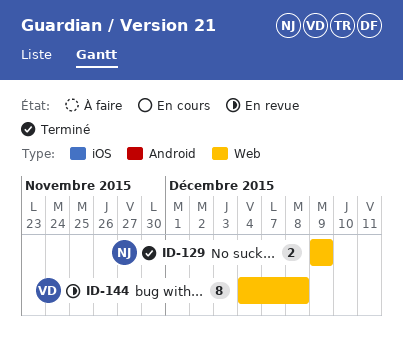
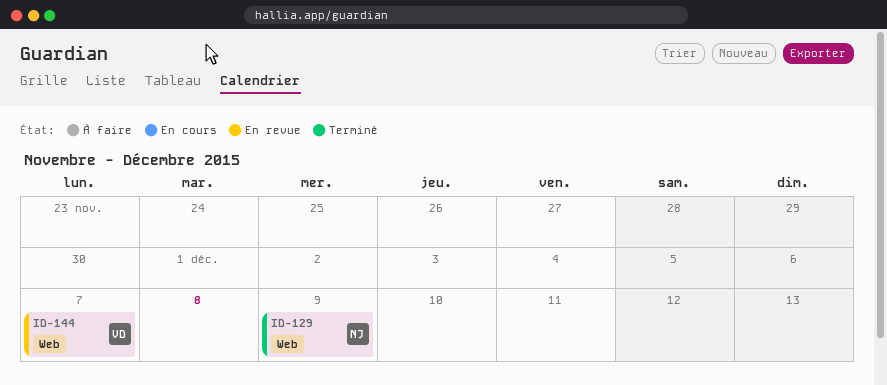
ID-144, due: Dec 8 -> Dec 7

